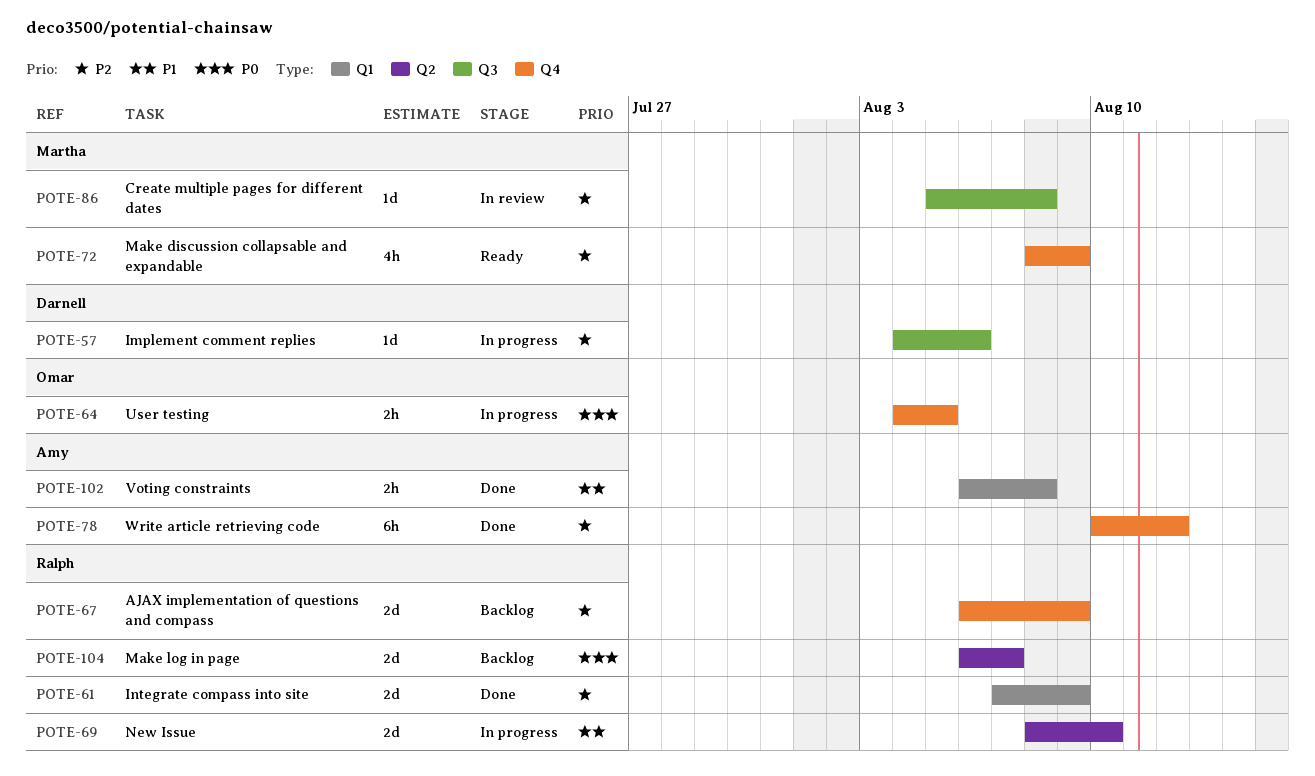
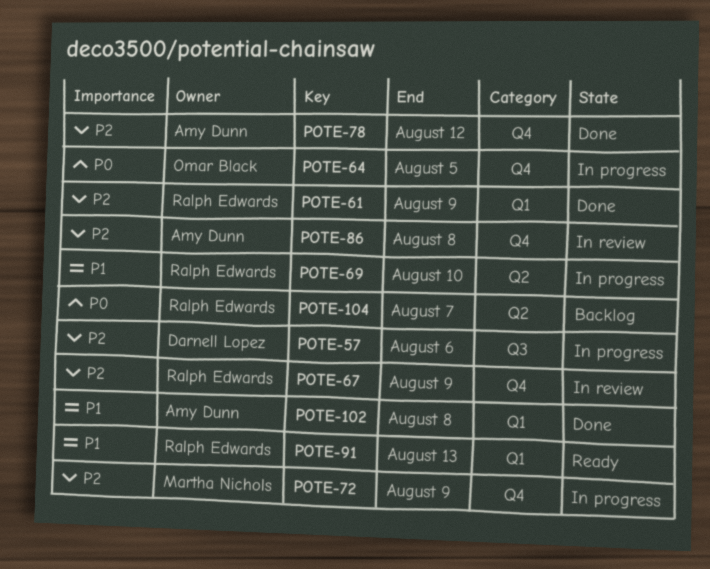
POTE-67, status: Backlog -> In review
POTE-72, status: Ready -> In progress
POTE-86, owner: Martha Nichols -> Amy Dunn
POTE-86, label: Q3 -> Q4
POTE-91: none -> present

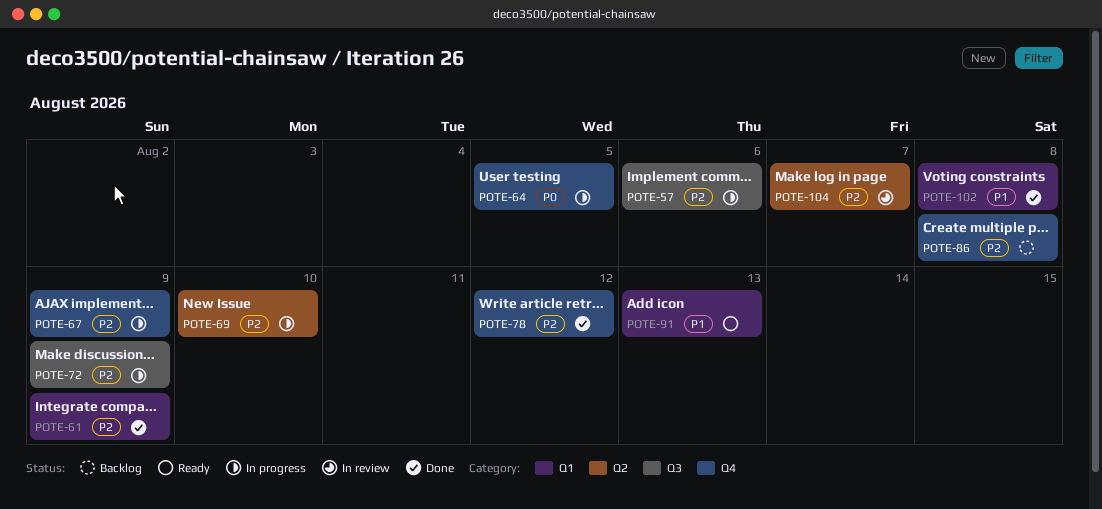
POTE-67, status: In review -> In progress
POTE-69, priority: P1 -> P2
POTE-72, label: Q4 -> Q3
POTE-86, status: In review -> Backlog
POTE-104, status: Backlog -> In review
POTE-104, priority: P0 -> P2

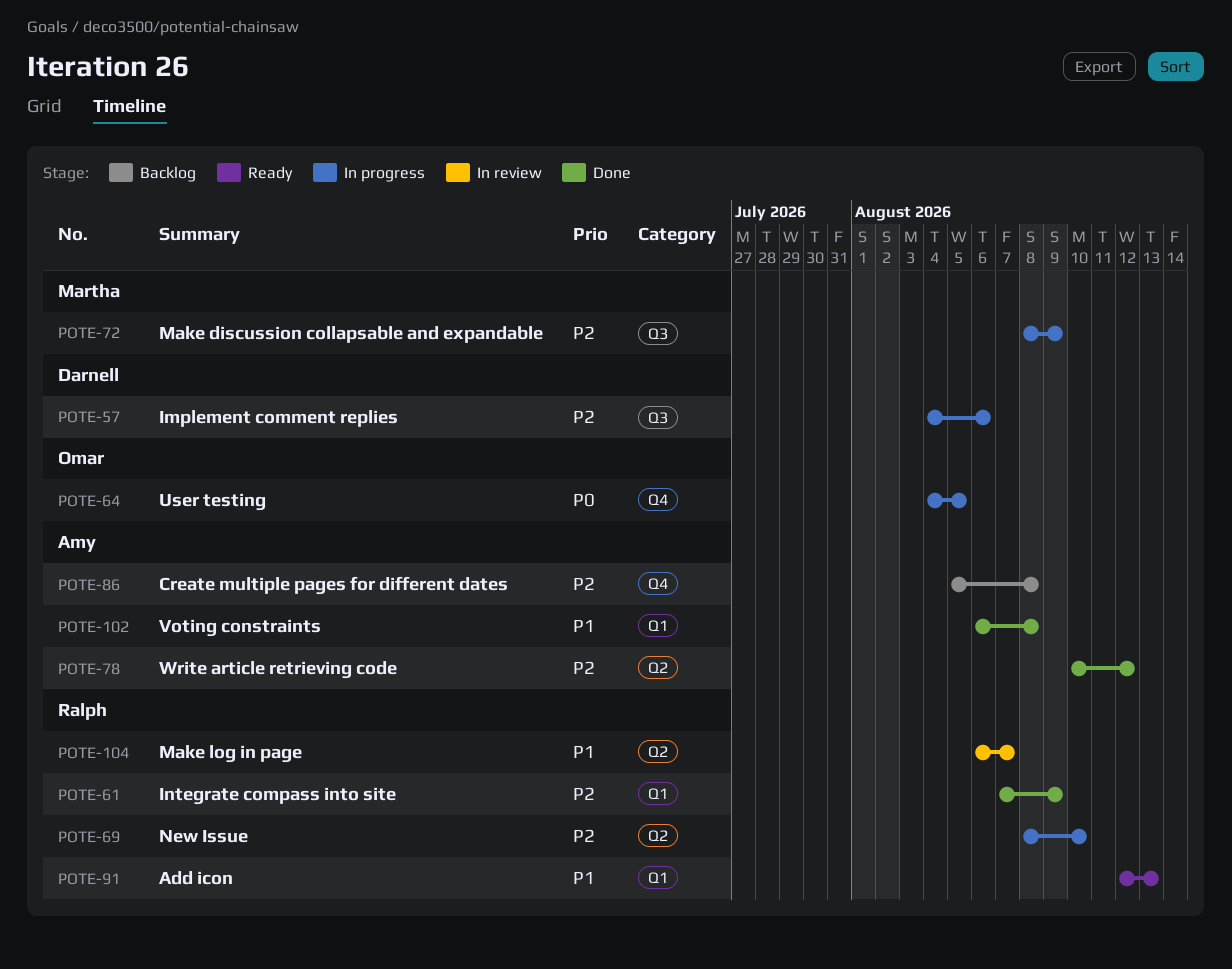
POTE-67: present -> none
POTE-78, label: Q4 -> Q2
POTE-104, priority: P2 -> P1

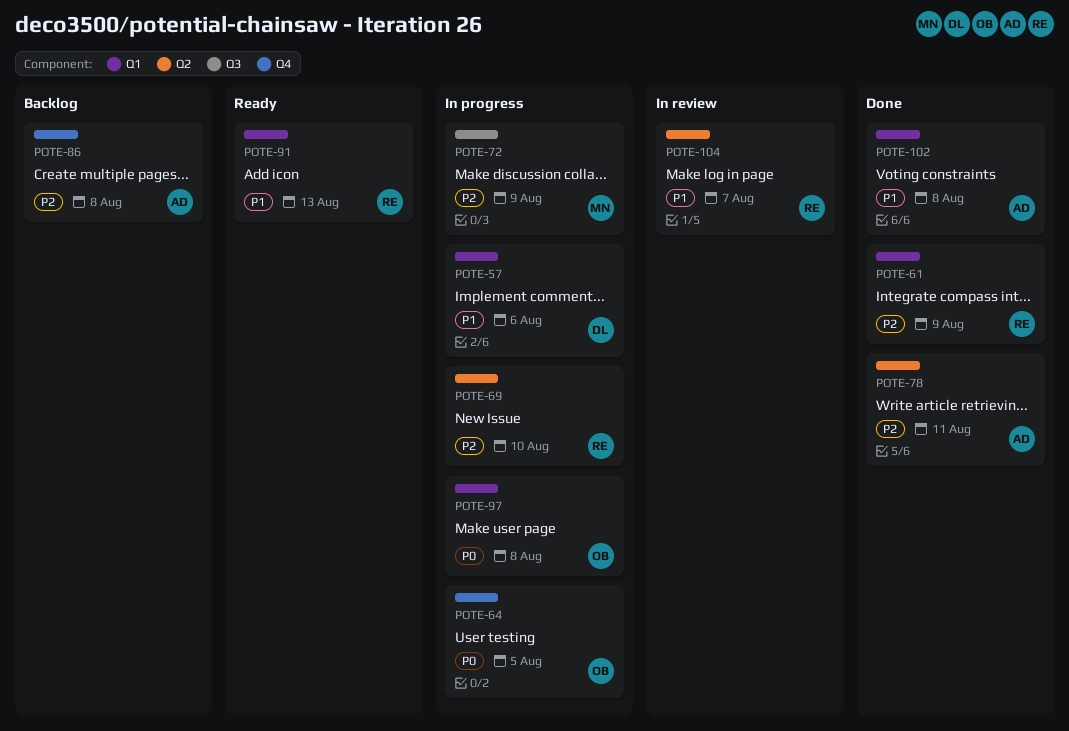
POTE-57, priority: P2 -> P1
POTE-57, label: Q3 -> Q1
POTE-78, due: Aug 12 -> Aug 11
POTE-97: none -> present

